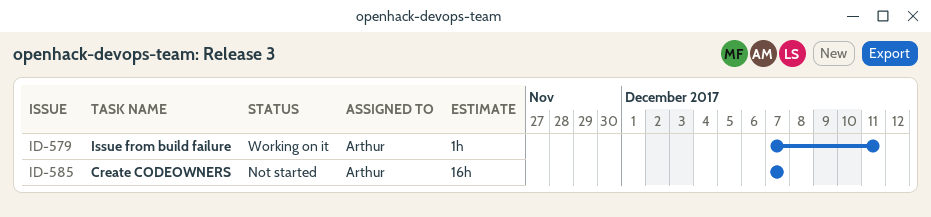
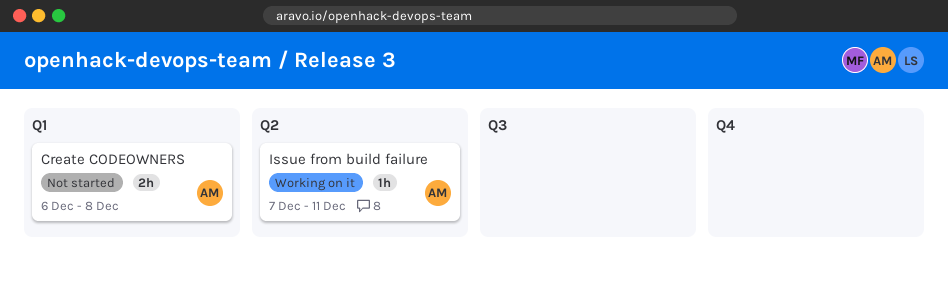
Create CODEOWNERS, estimate: 16h -> 2h
Create CODEOWNERS, start: Dec 7 -> Dec 6
Create CODEOWNERS, due: Dec 7 -> Dec 8

